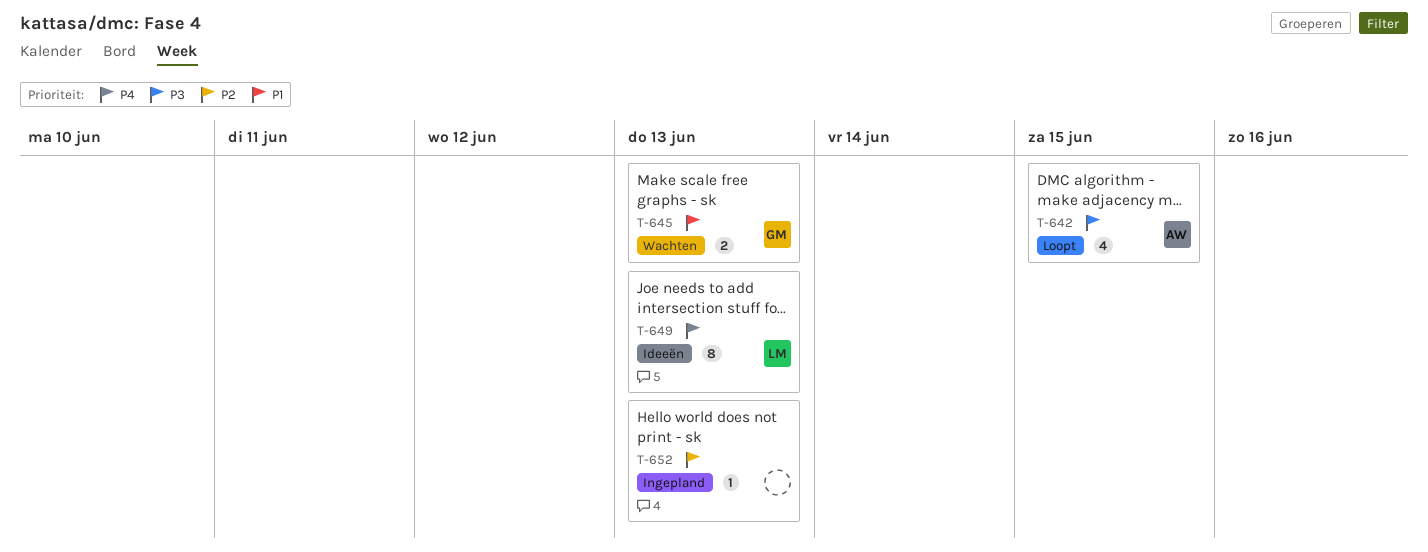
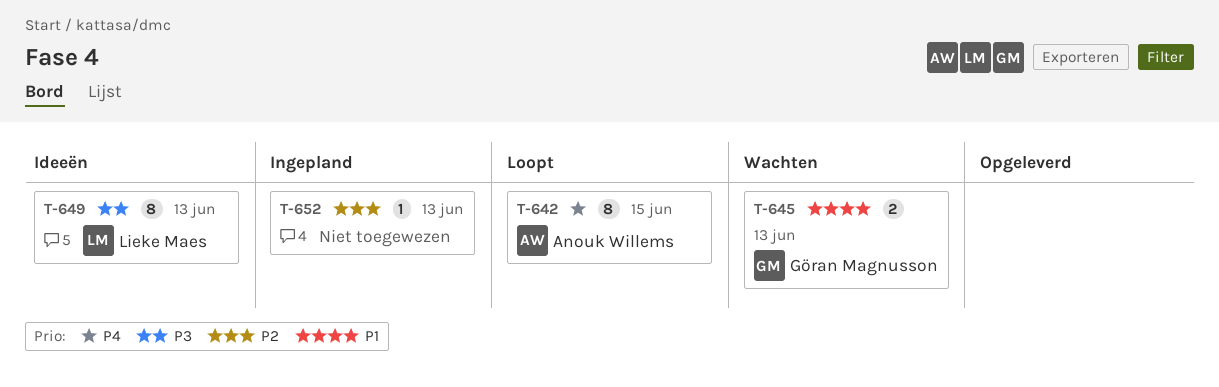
T-642, priority: P3 -> P4
T-642, estimate: 4 -> 8
T-649, priority: P4 -> P3

